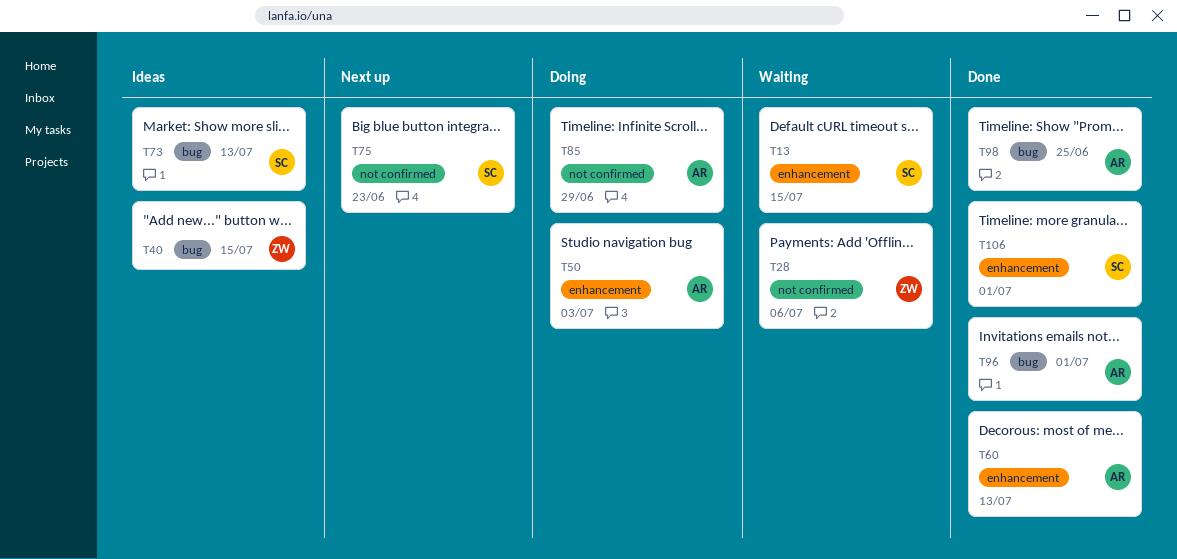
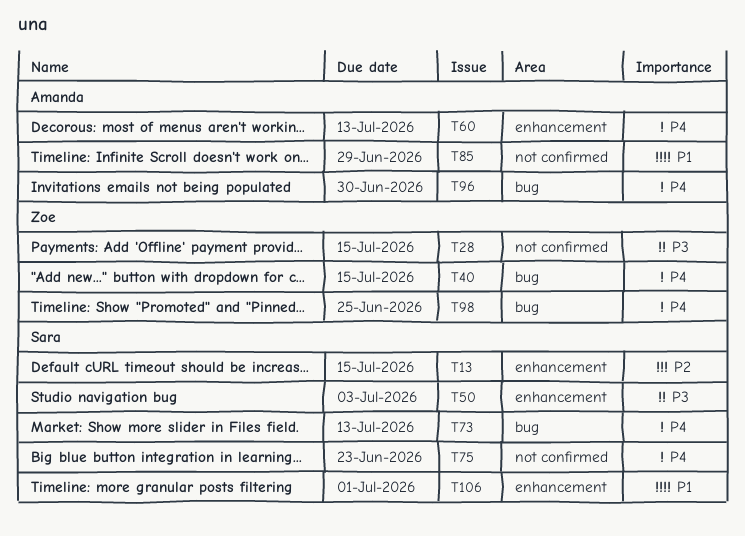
T28, due: Jul 6 -> Jul 15
T50, owner: Amanda -> Sara
T96, due: Jul 1 -> Jun 30
T98, owner: Amanda -> Zoe

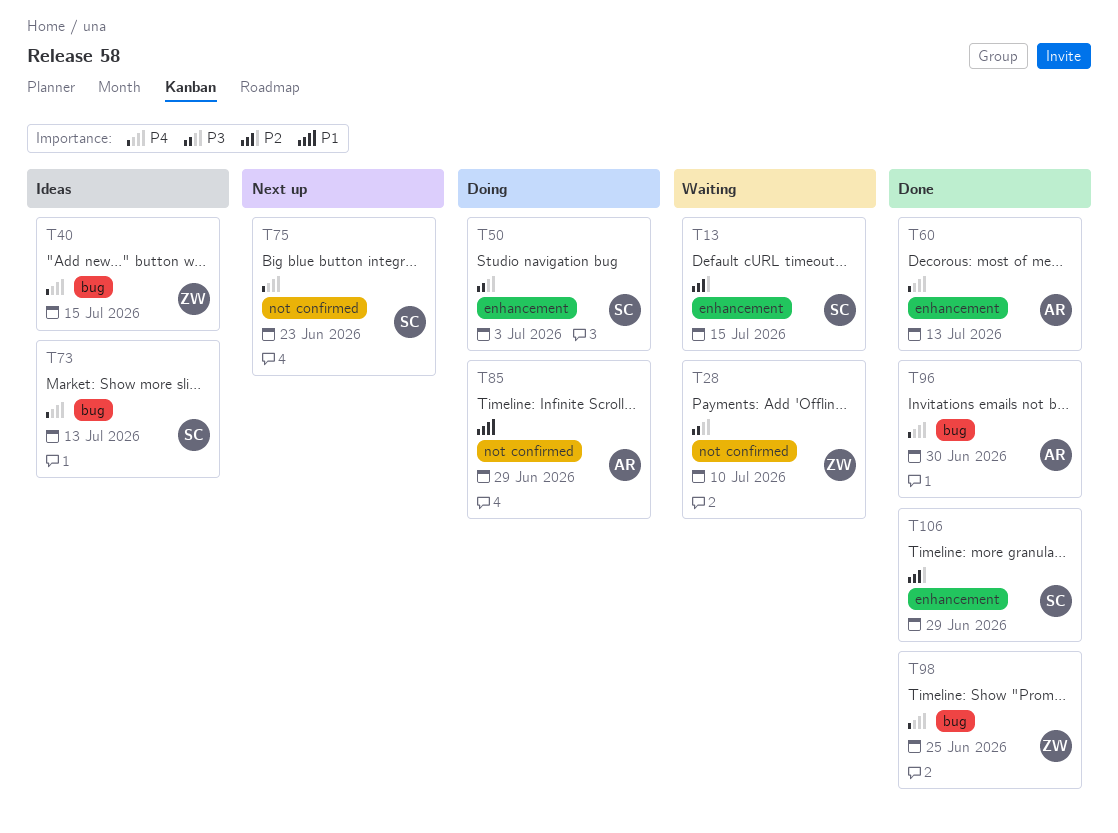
T28, due: Jul 15 -> Jul 10
T106, priority: P1 -> P2
T106, due: Jul 1 -> Jun 29

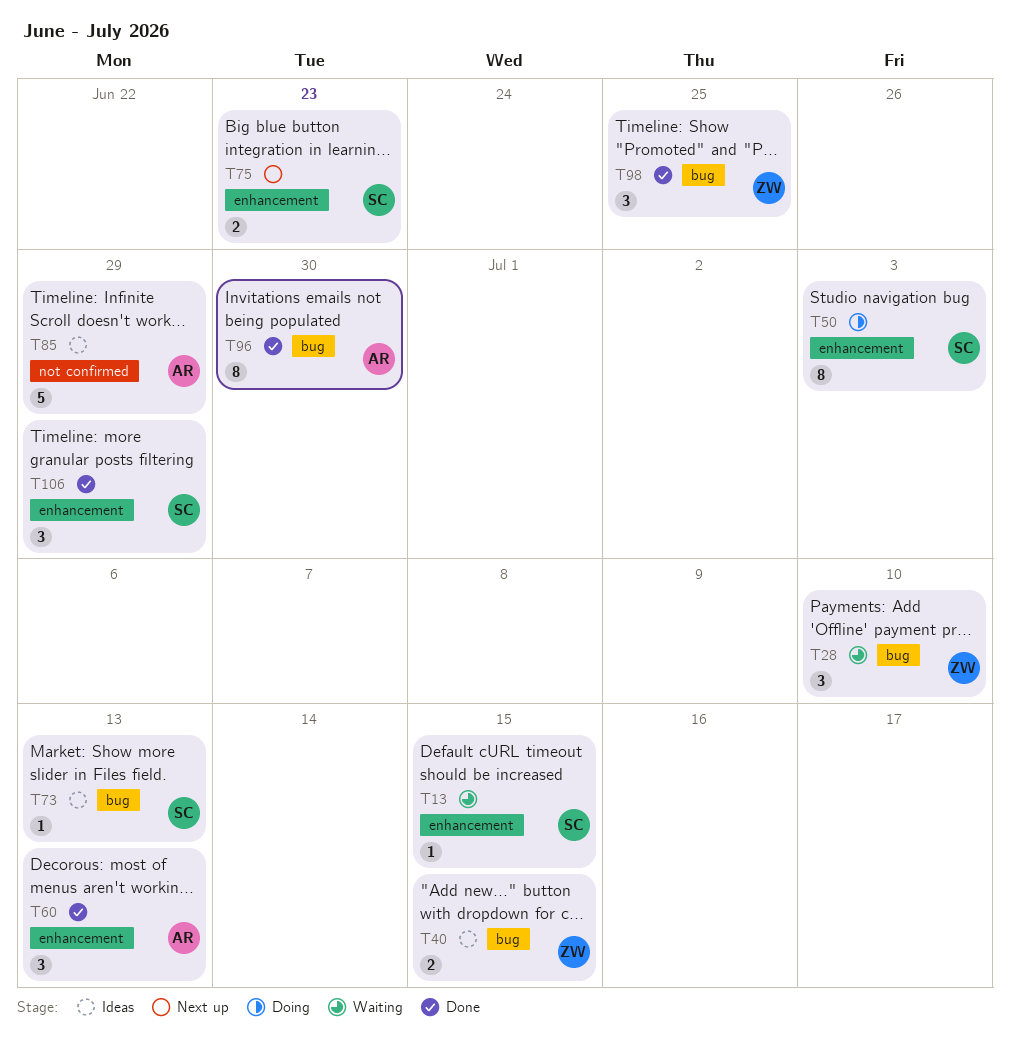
T28, label: not confirmed -> bug
T75, label: not confirmed -> enhancement
T85, status: Doing -> Ideas

